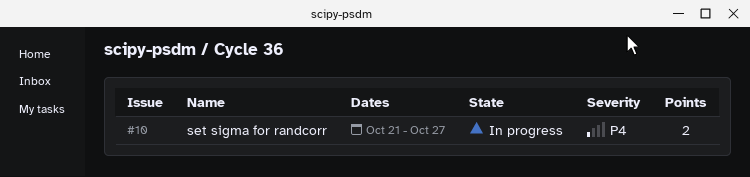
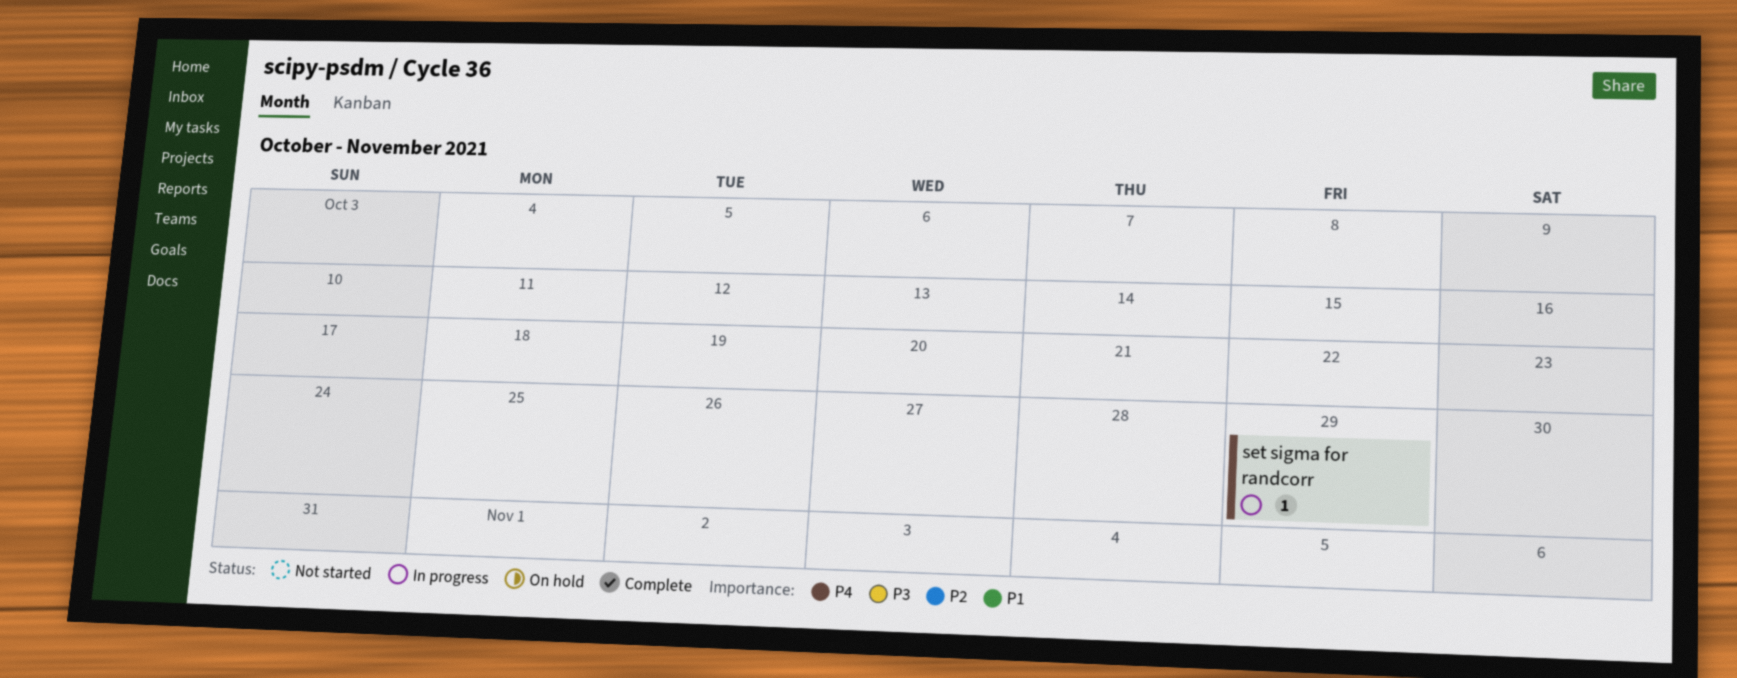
set sigma for randcorr, estimate: 2 -> 1
set sigma for randcorr, due: Oct 27 -> Oct 29

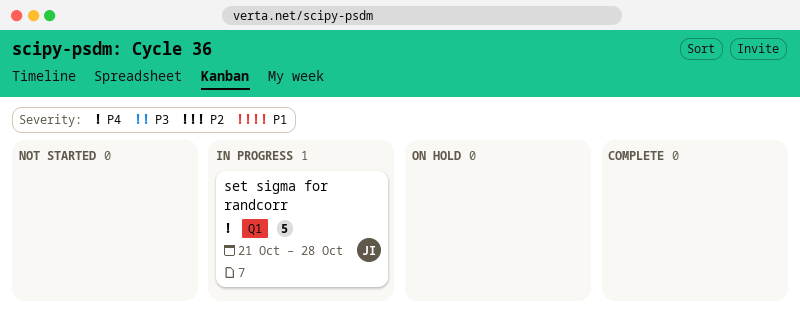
set sigma for randcorr, estimate: 1 -> 5
set sigma for randcorr, due: Oct 29 -> Oct 28

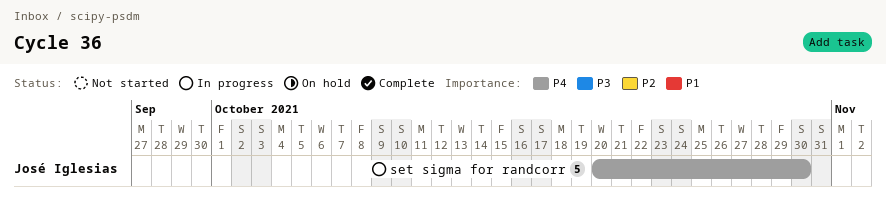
set sigma for randcorr, start: Oct 21 -> Oct 20
set sigma for randcorr, due: Oct 28 -> Oct 30

